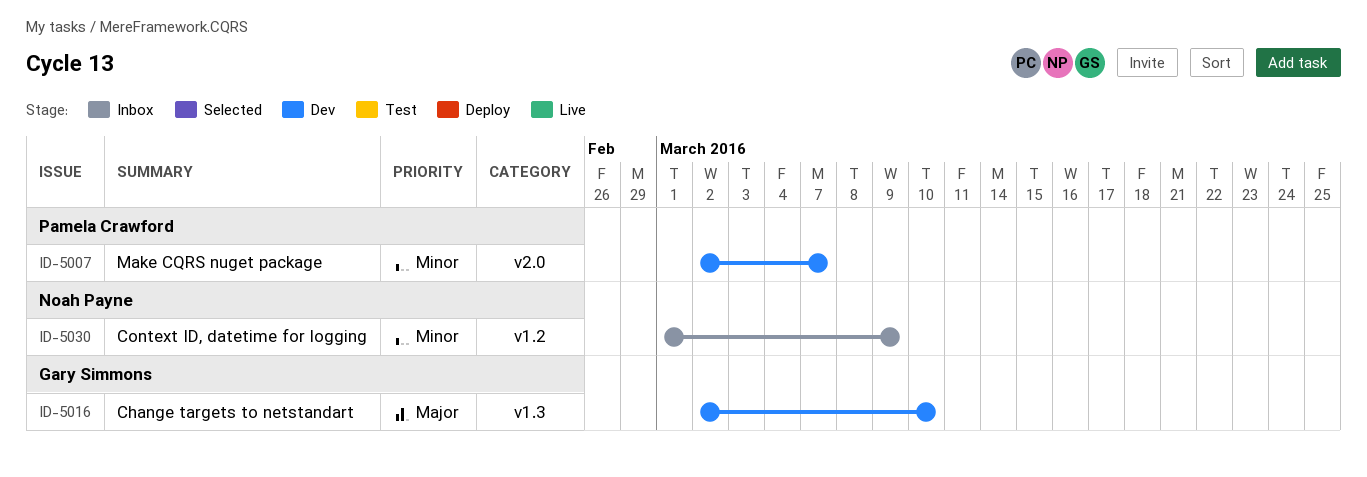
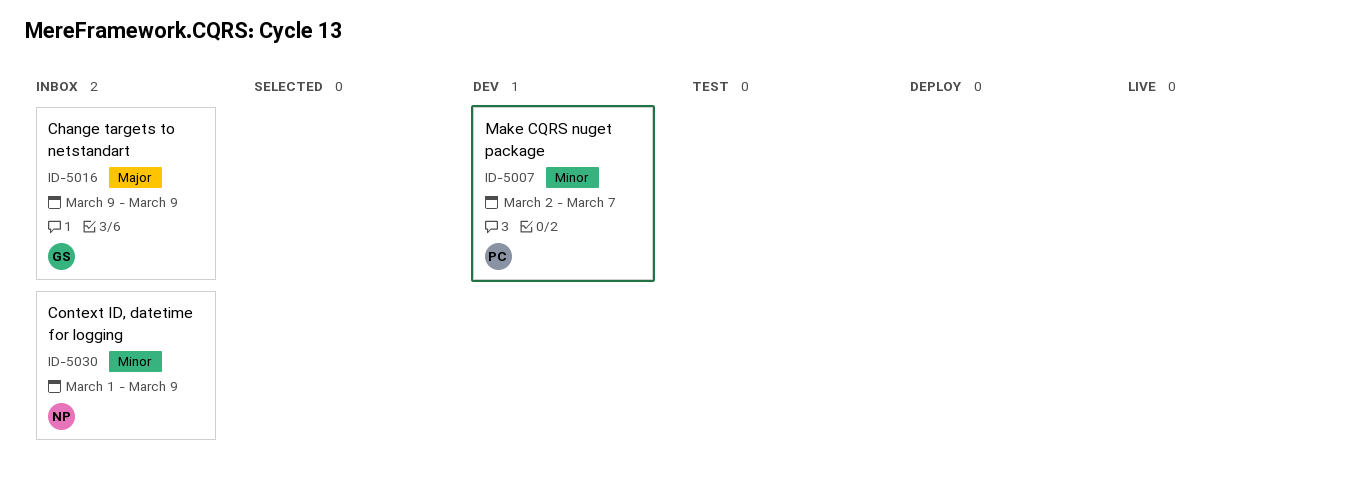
ID-5016, status: Dev -> Inbox
ID-5016, start: Mar 2 -> Mar 9
ID-5016, due: Mar 10 -> Mar 9

